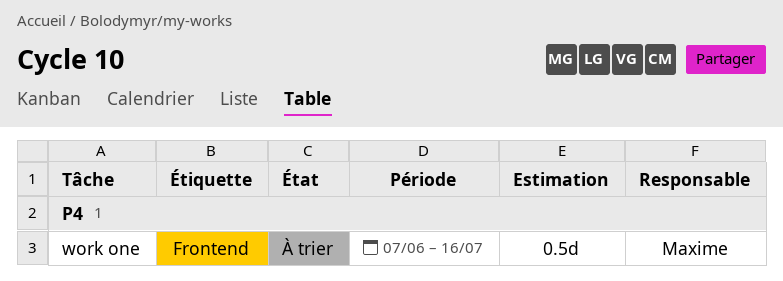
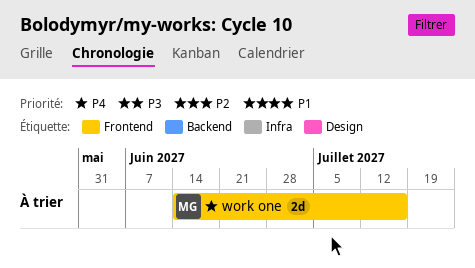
work one, estimate: 0.5d -> 2d
work one, start: Jun 7 -> Jun 14

